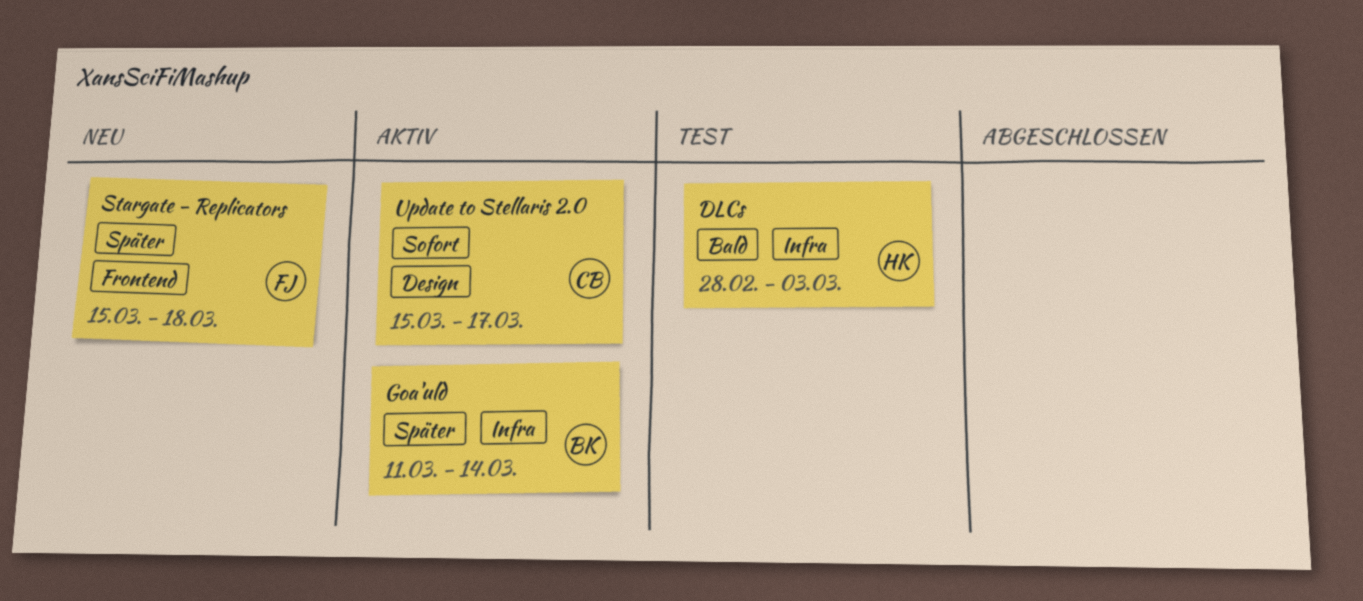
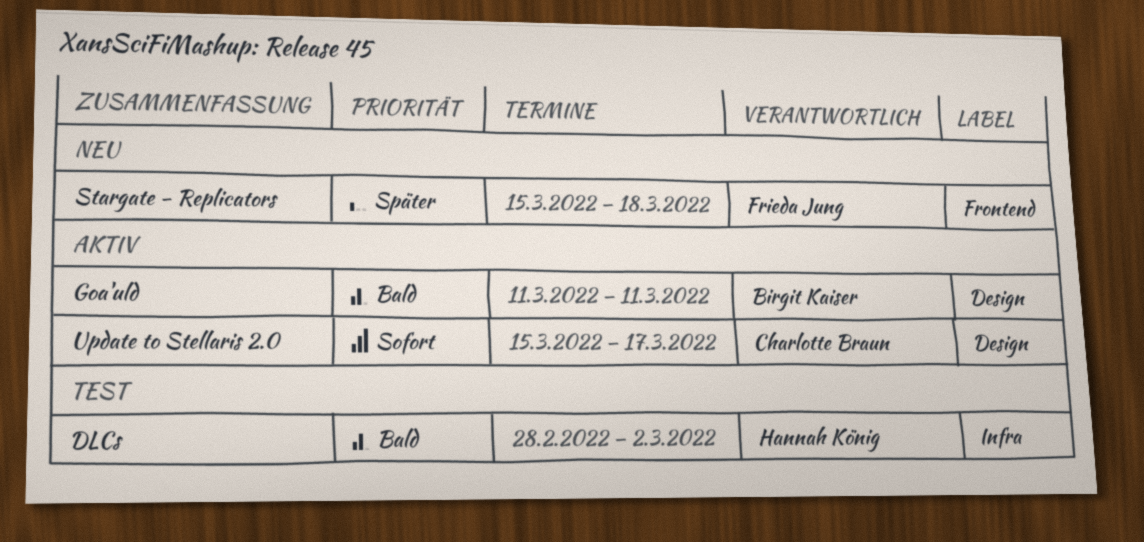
DLCs, due: Mar 3 -> Mar 2
Goa'uld, priority: Später -> Bald
Goa'uld, label: Infra -> Design
Goa'uld, due: Mar 14 -> Mar 11

